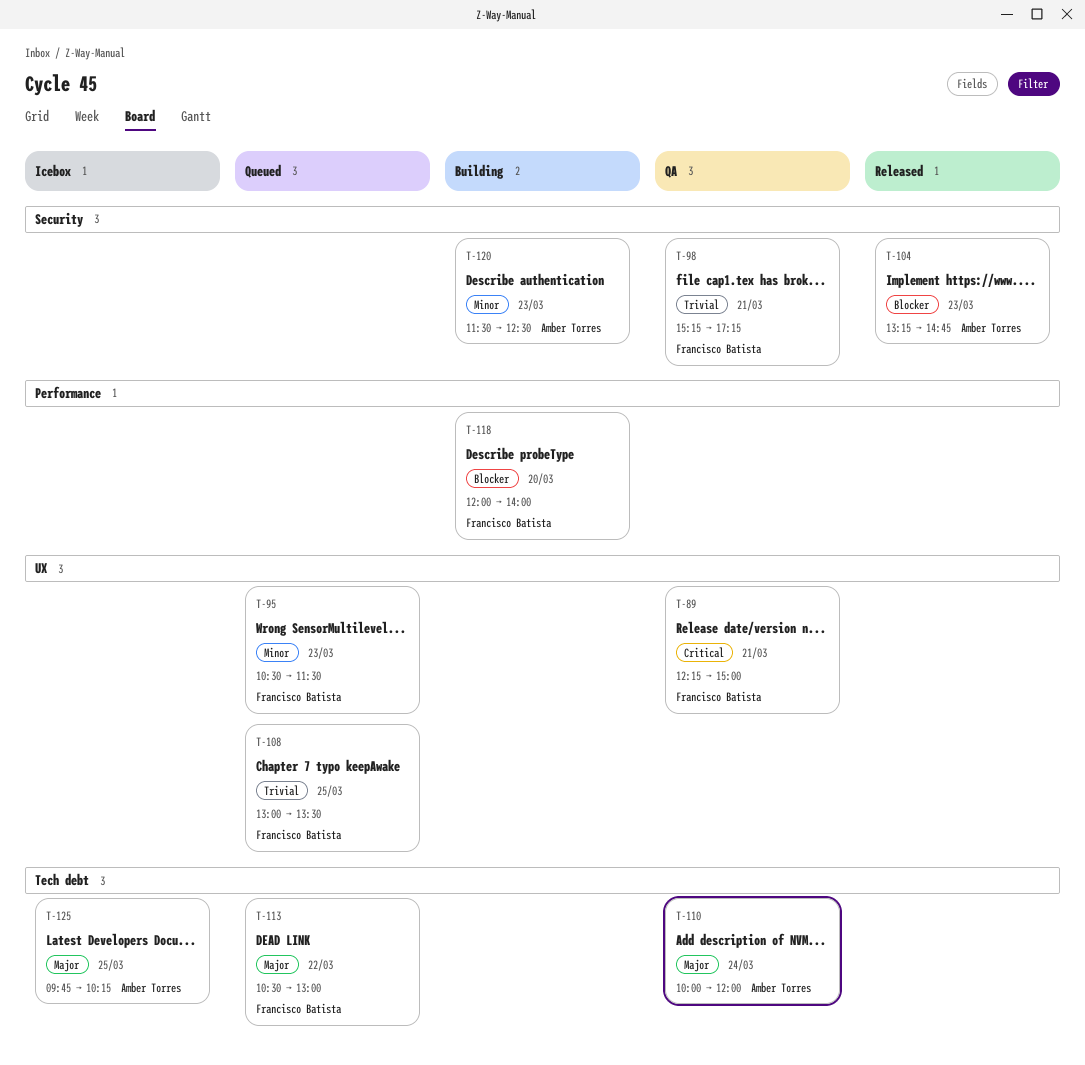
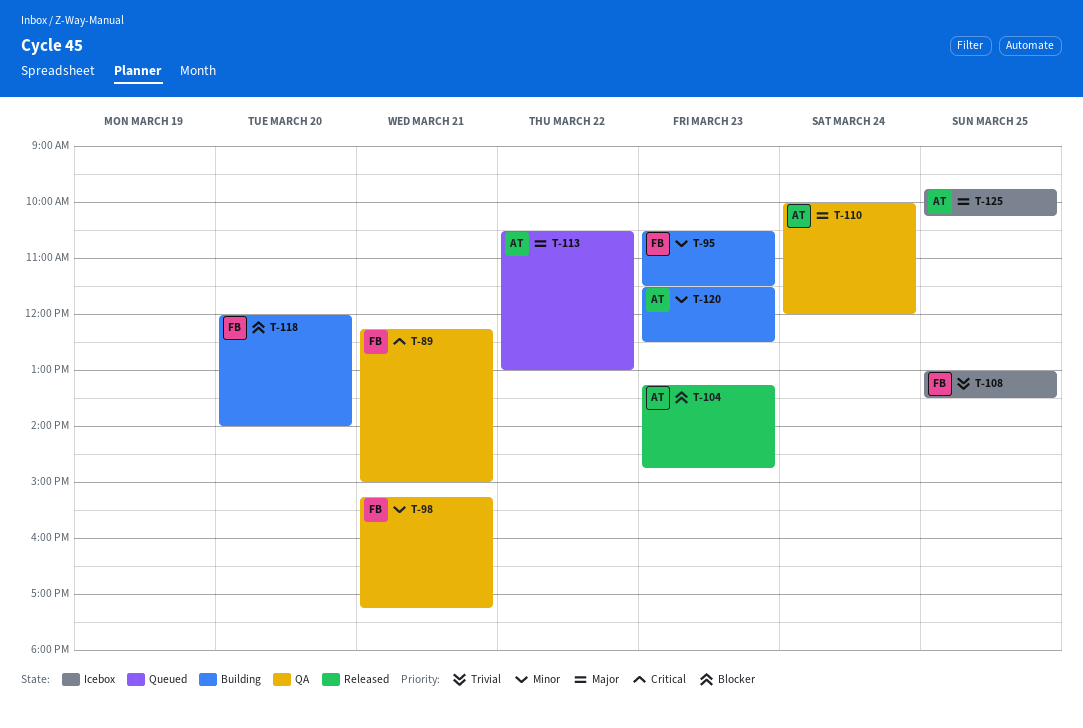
T-95, status: Queued -> Building
T-98, priority: Trivial -> Minor
T-108, status: Queued -> Icebox
T-113, owner: Francisco Batista -> Amber Torres

